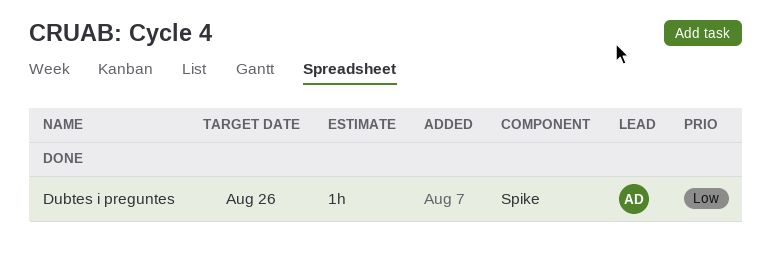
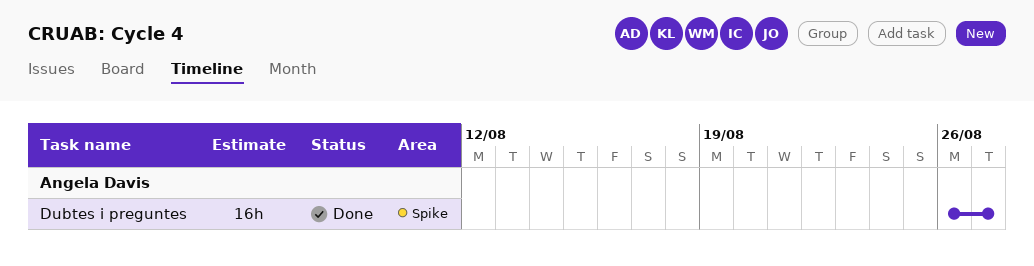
Dubtes i preguntes, estimate: 1h -> 16h
Dubtes i preguntes, due: Aug 26 -> Aug 27

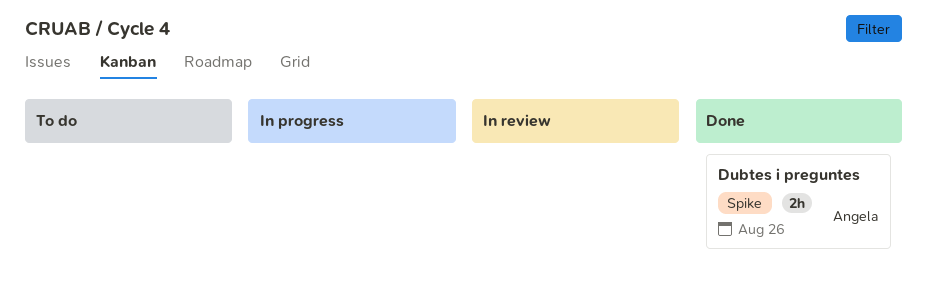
Dubtes i preguntes, estimate: 16h -> 2h
Dubtes i preguntes, due: Aug 27 -> Aug 26

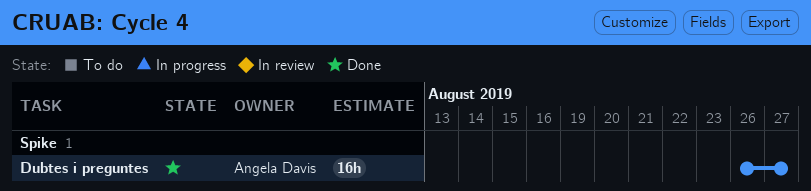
Dubtes i preguntes, estimate: 2h -> 16h
Dubtes i preguntes, due: Aug 26 -> Aug 27

